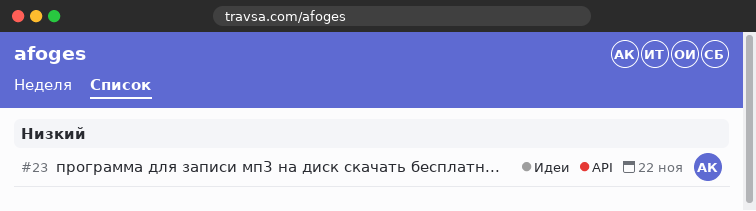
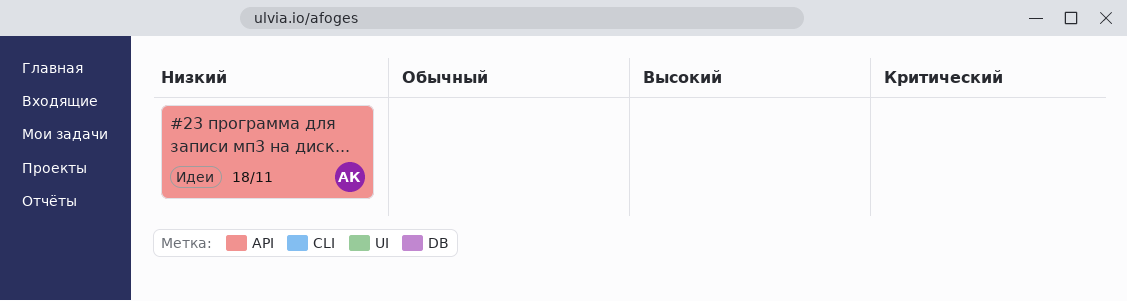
#23, due: Nov 22 -> Nov 18

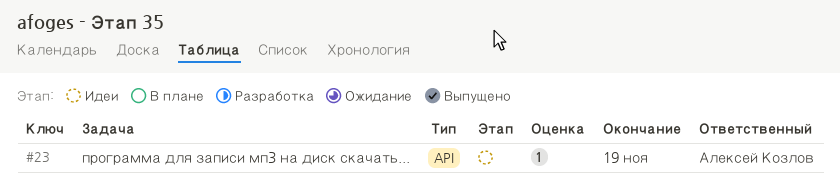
#23, due: Nov 18 -> Nov 19

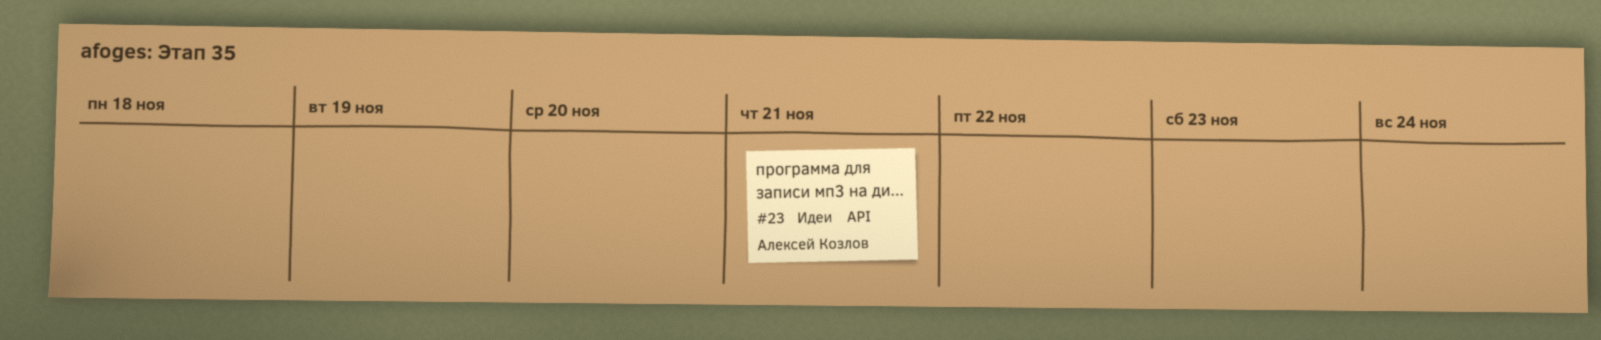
#23, due: Nov 19 -> Nov 21

